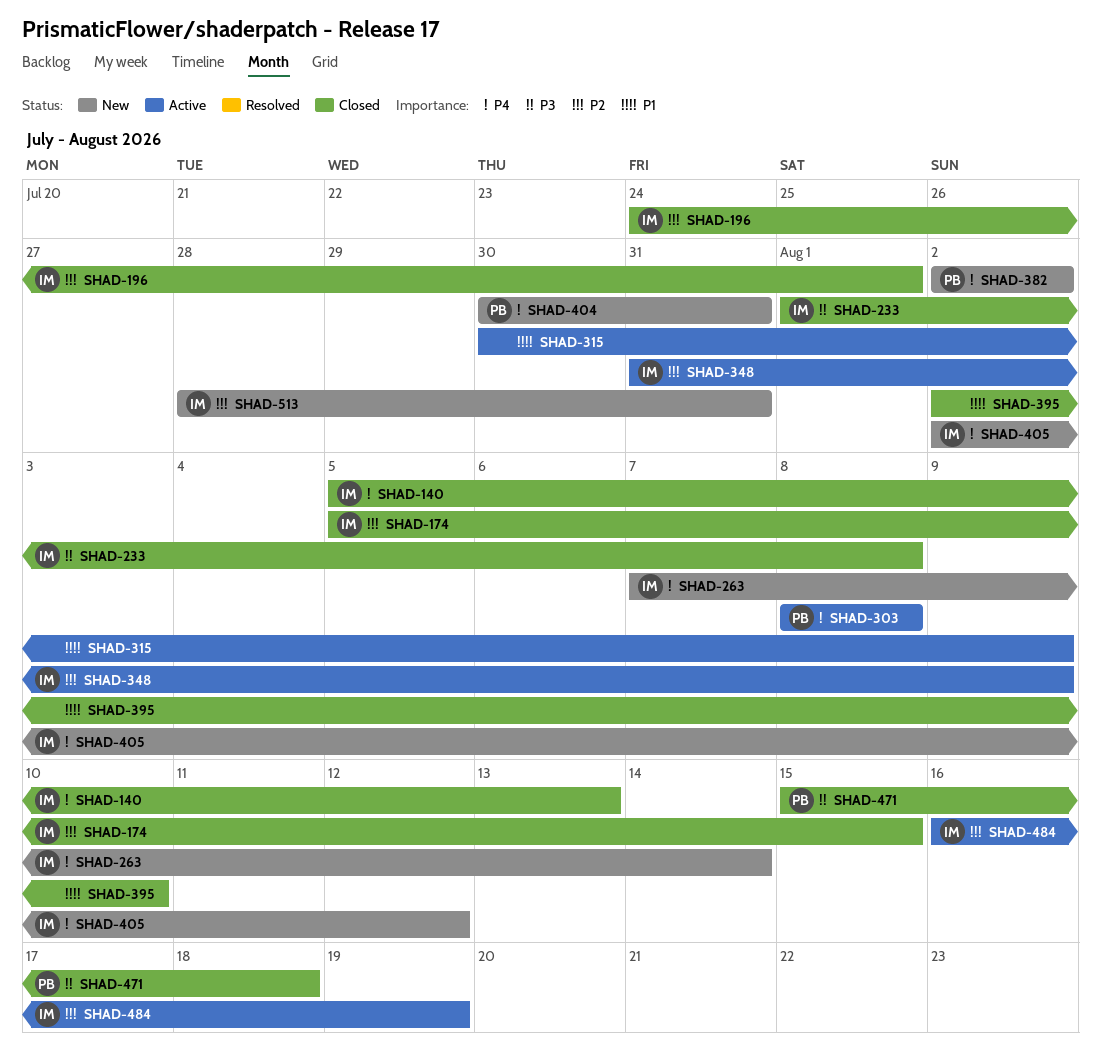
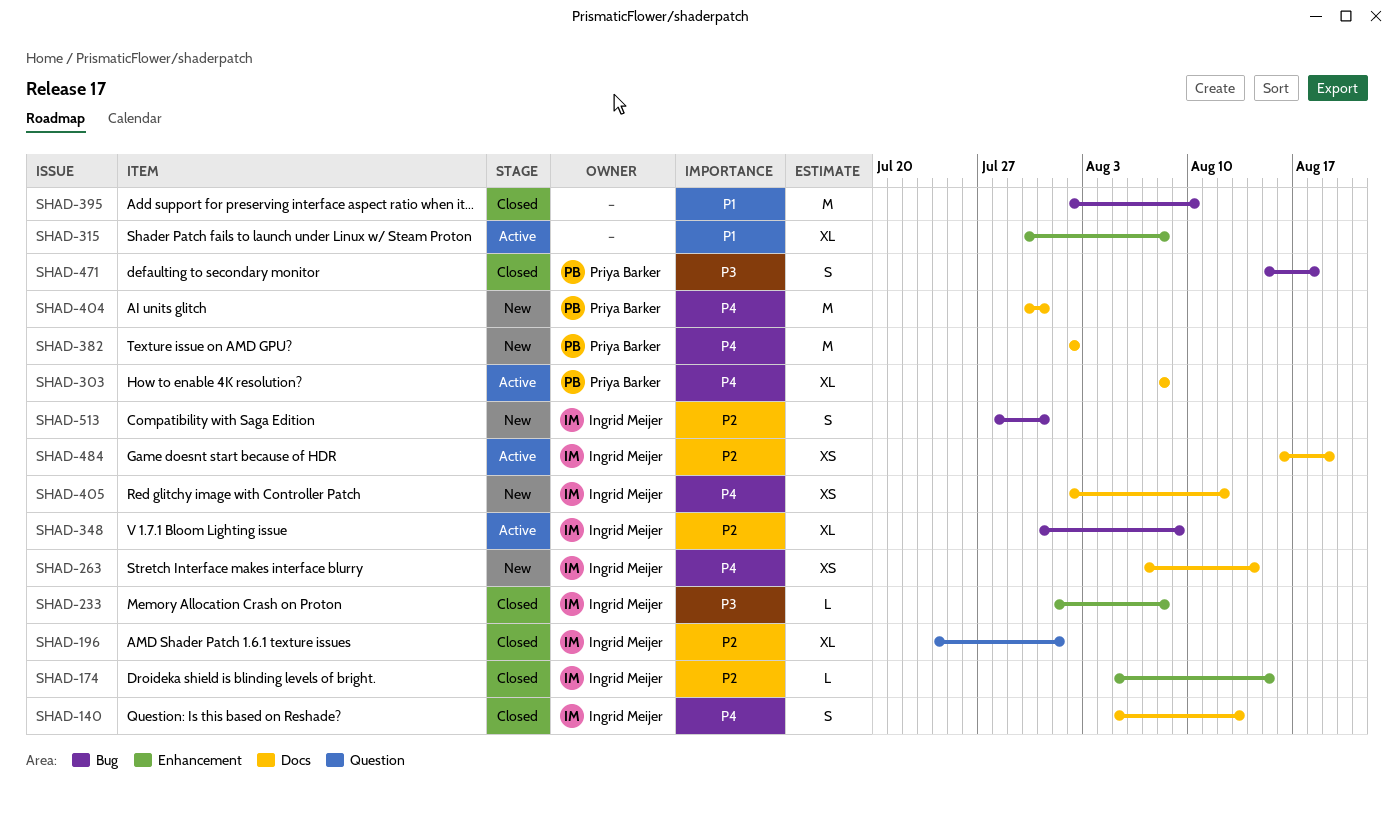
SHAD-315, due: Aug 9 -> Aug 8

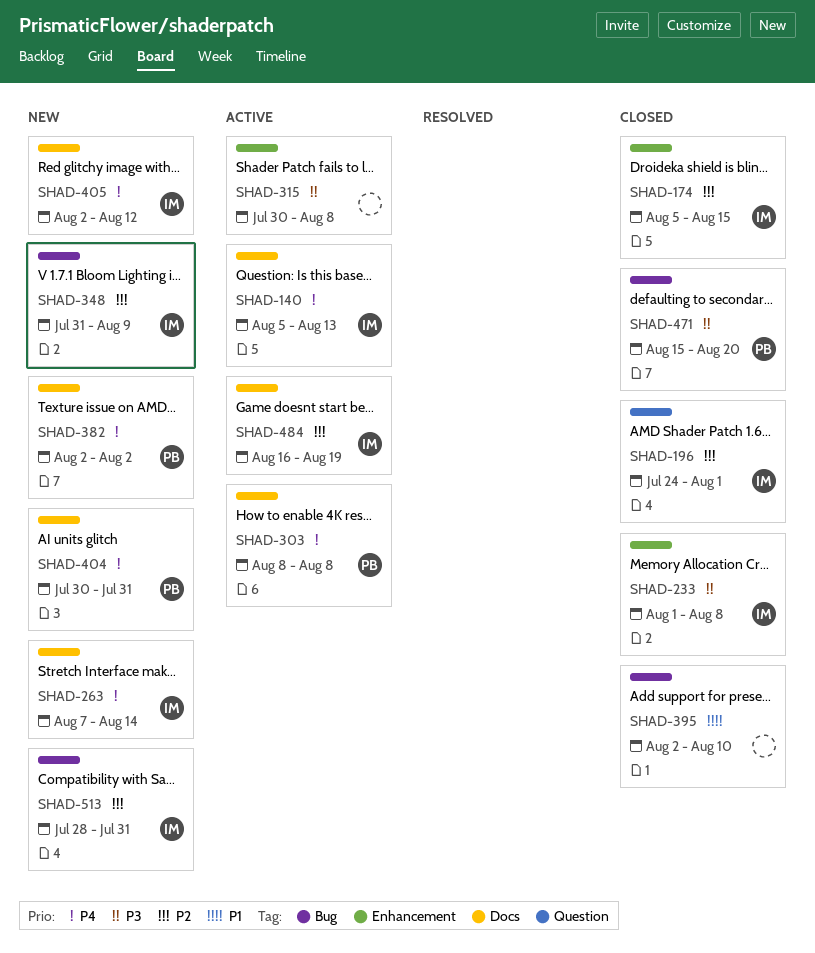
SHAD-140, status: Closed -> Active
SHAD-315, priority: P1 -> P3
SHAD-348, status: Active -> New
SHAD-471, due: Aug 18 -> Aug 20

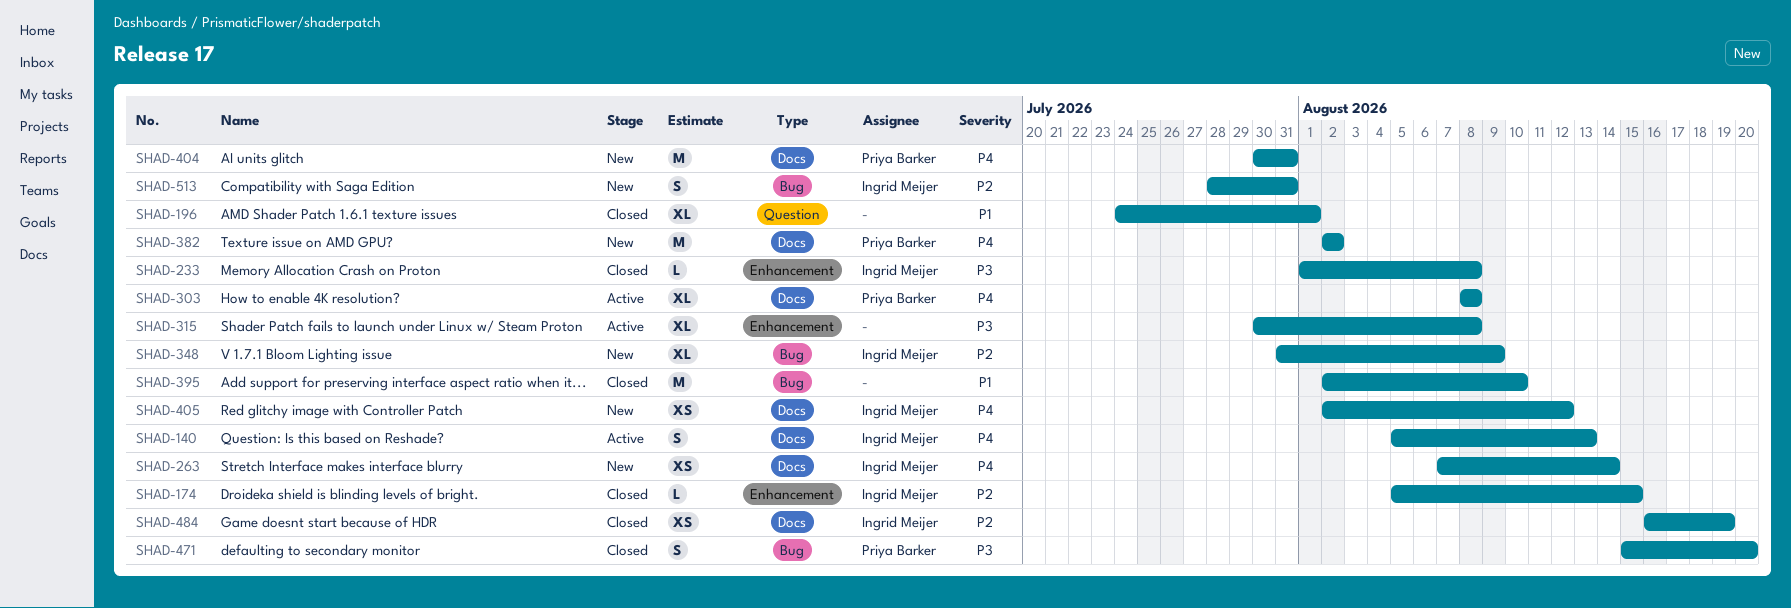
SHAD-196, owner: Ingrid Meijer -> none
SHAD-196, priority: P2 -> P1
SHAD-484, status: Active -> Closed

